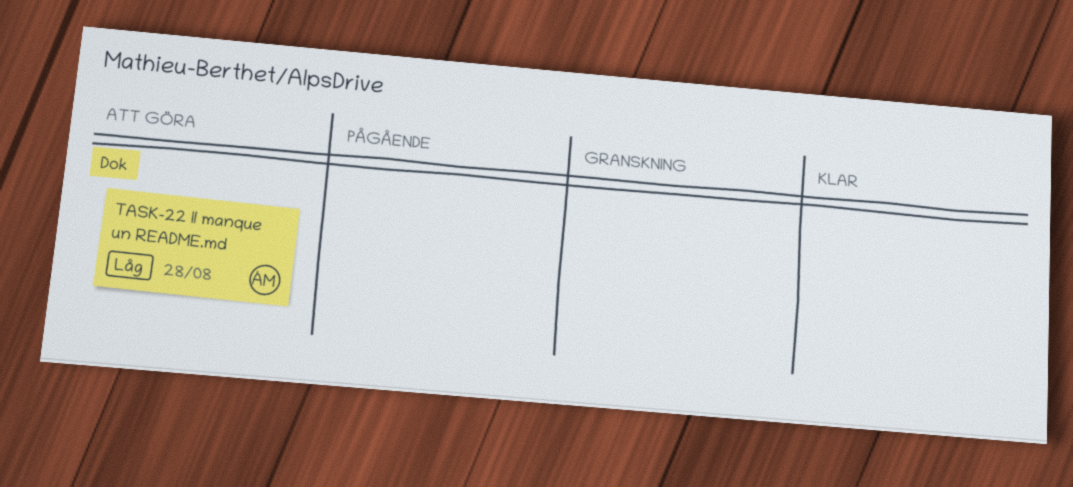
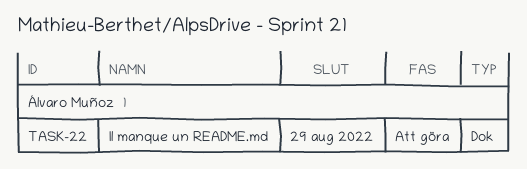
TASK-22, due: Aug 28 -> Aug 29

